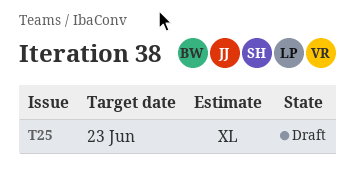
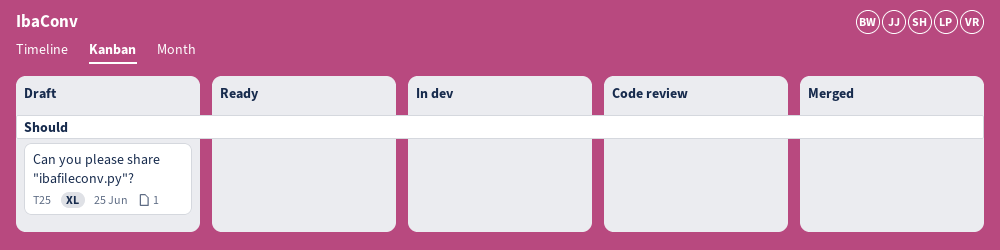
T25, due: Jun 23 -> Jun 25

